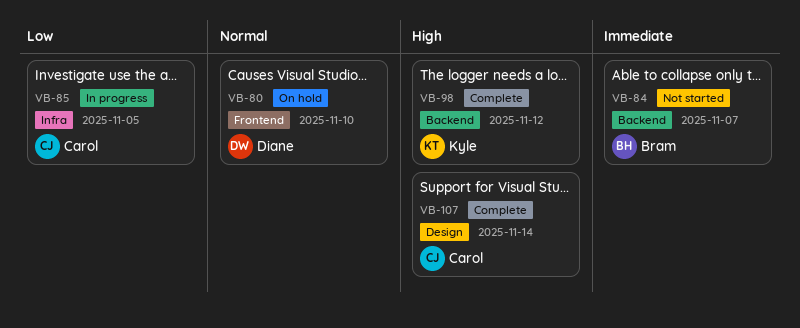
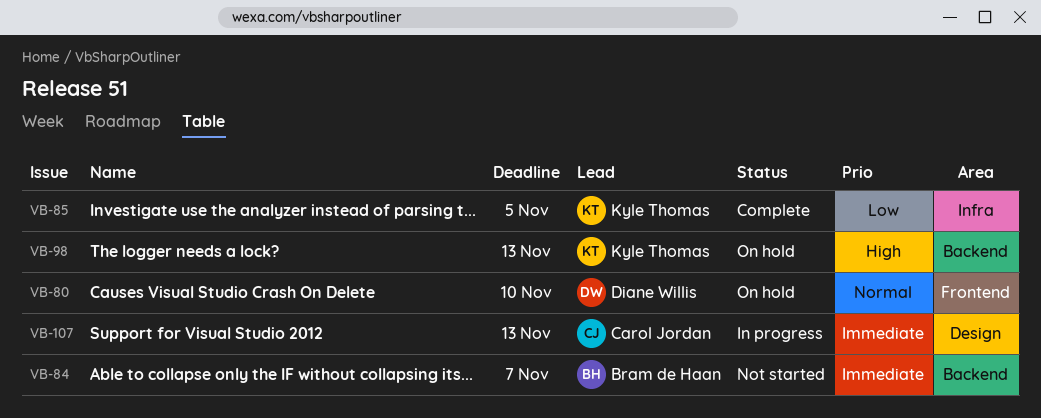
VB-85, status: In progress -> Complete
VB-85, owner: Carol Jordan -> Kyle Thomas
VB-98, status: Complete -> On hold
VB-98, due: Nov 12 -> Nov 13
VB-107, status: Complete -> In progress
VB-107, priority: High -> Immediate
VB-107, due: Nov 14 -> Nov 13

